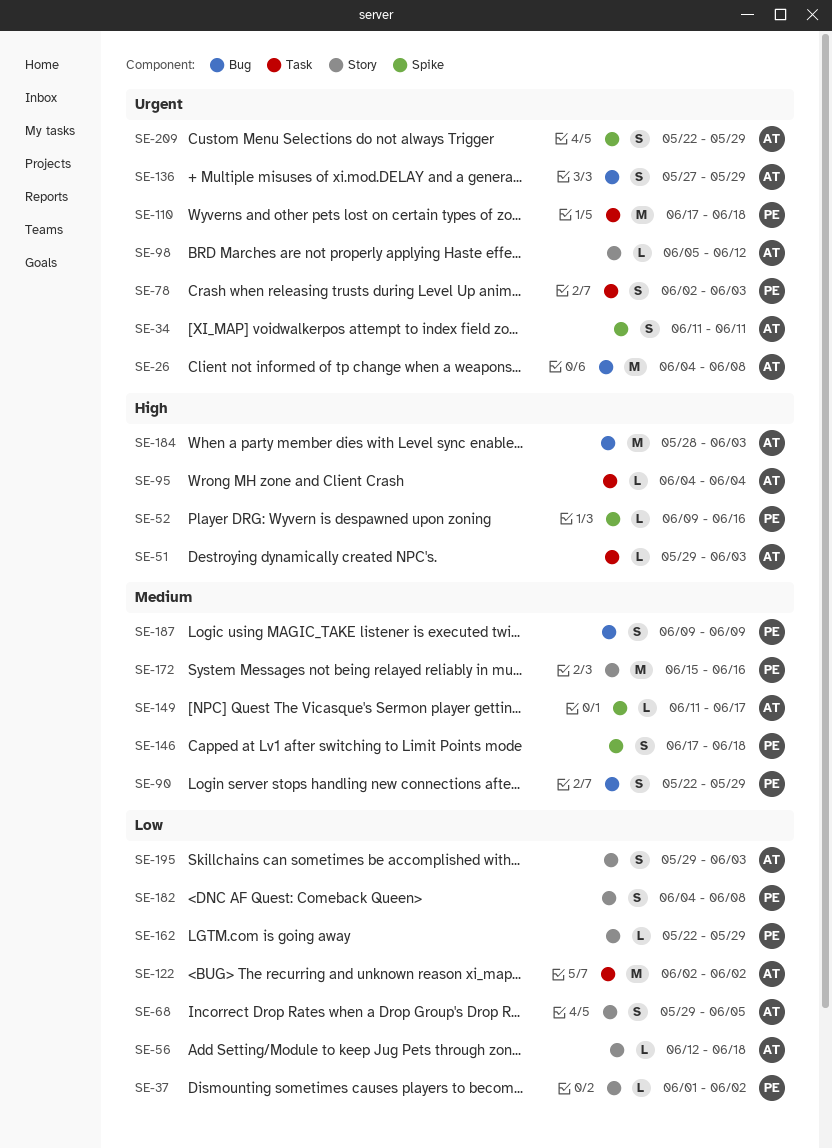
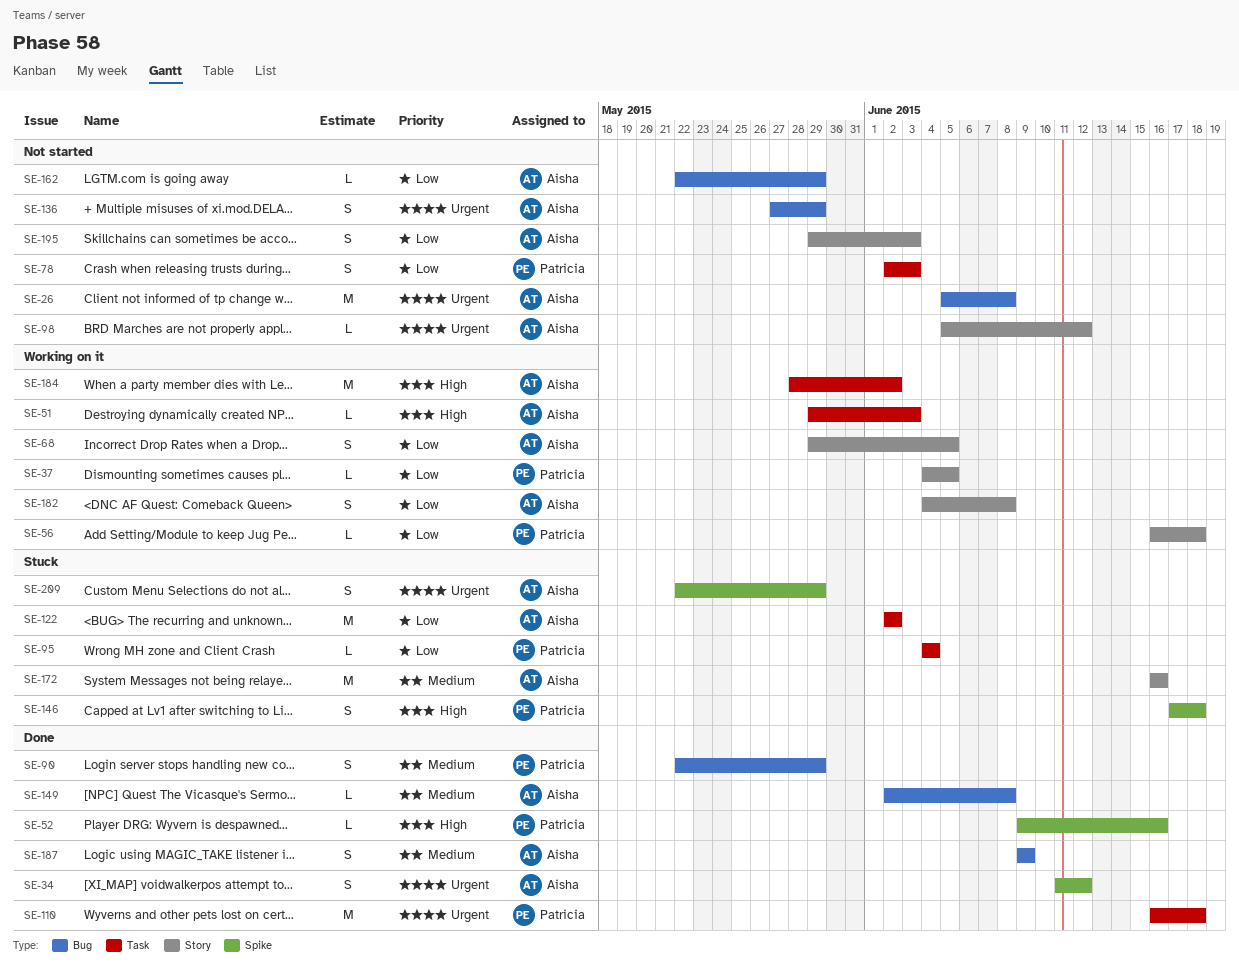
SE-26, start: Jun 4 -> Jun 5
SE-34, due: Jun 11 -> Jun 12
SE-37, start: Jun 1 -> Jun 4
SE-37, due: Jun 2 -> Jun 5
SE-56, owner: Aisha -> Patricia
SE-56, start: Jun 12 -> Jun 16
SE-78, priority: Urgent -> Low
SE-95, owner: Aisha -> Patricia
SE-95, priority: High -> Low
SE-110, start: Jun 17 -> Jun 16
SE-146, priority: Medium -> High
SE-149, label: Spike -> Bug
SE-149, start: Jun 11 -> Jun 2
SE-149, due: Jun 17 -> Jun 8
SE-162, owner: Patricia -> Aisha
SE-162, label: Story -> Bug
SE-172, owner: Patricia -> Aisha
SE-172, start: Jun 15 -> Jun 16
SE-182, owner: Patricia -> Aisha
SE-184, label: Bug -> Task
SE-184, due: Jun 3 -> Jun 2
SE-187, owner: Patricia -> Aisha

